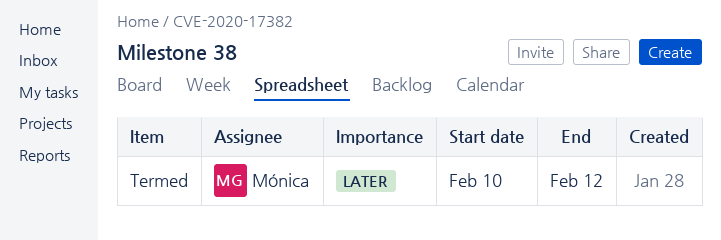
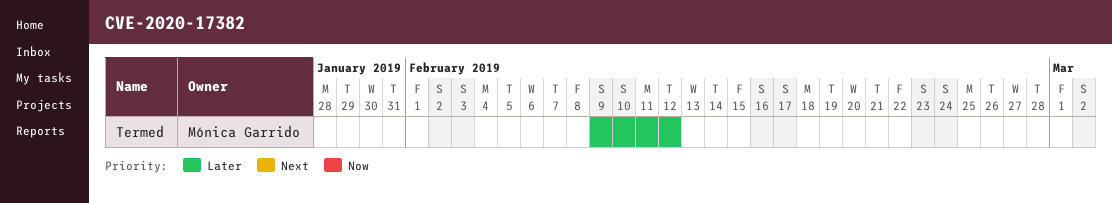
Termed, start: Feb 10 -> Feb 9

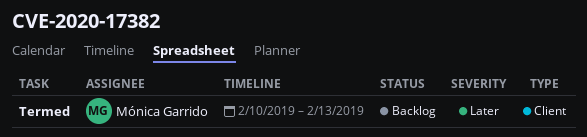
Termed, start: Feb 9 -> Feb 10
Termed, due: Feb 12 -> Feb 13

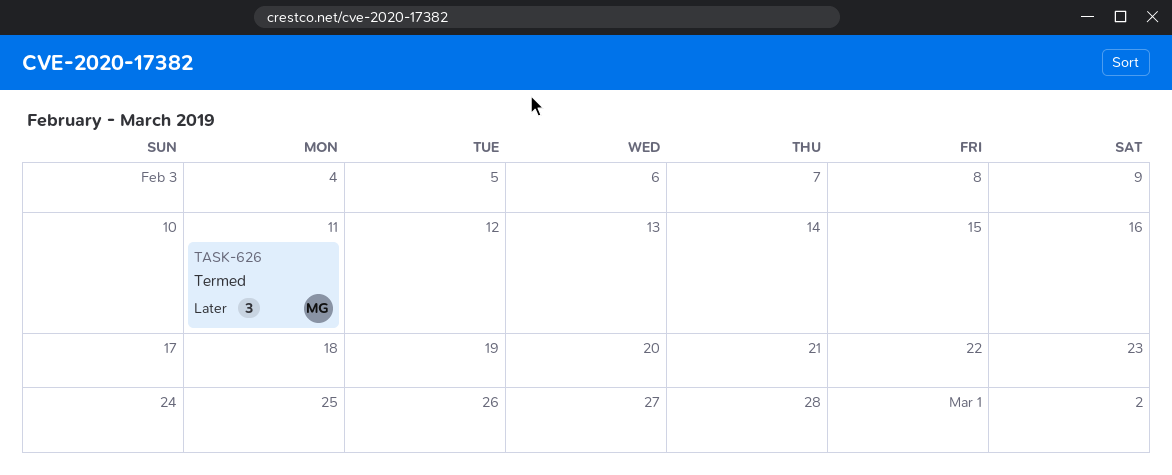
Termed, due: Feb 13 -> Feb 11

